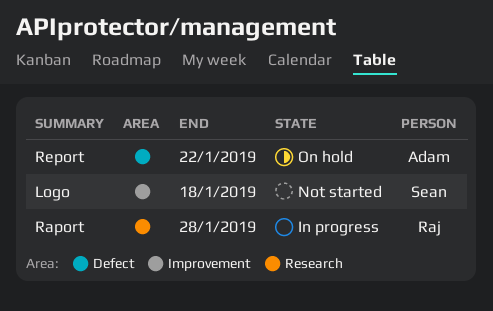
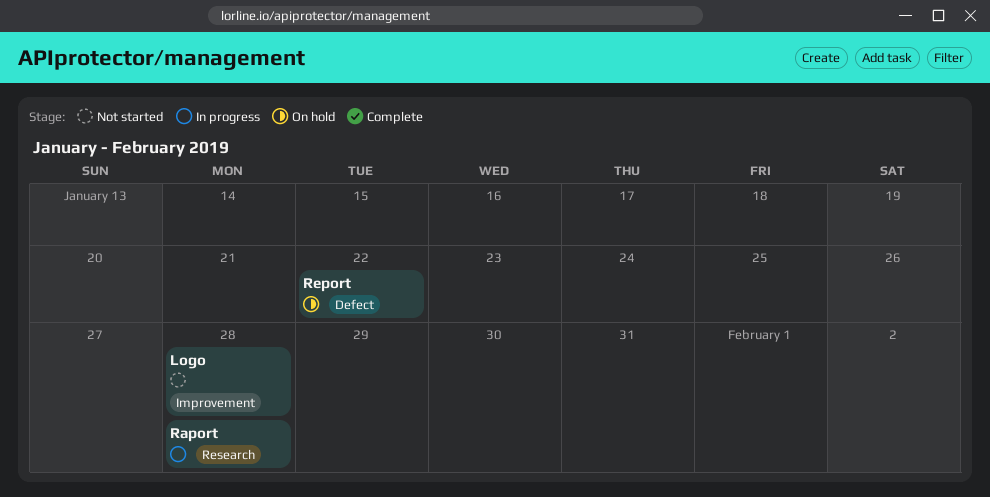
Logo, due: Jan 18 -> Jan 28

